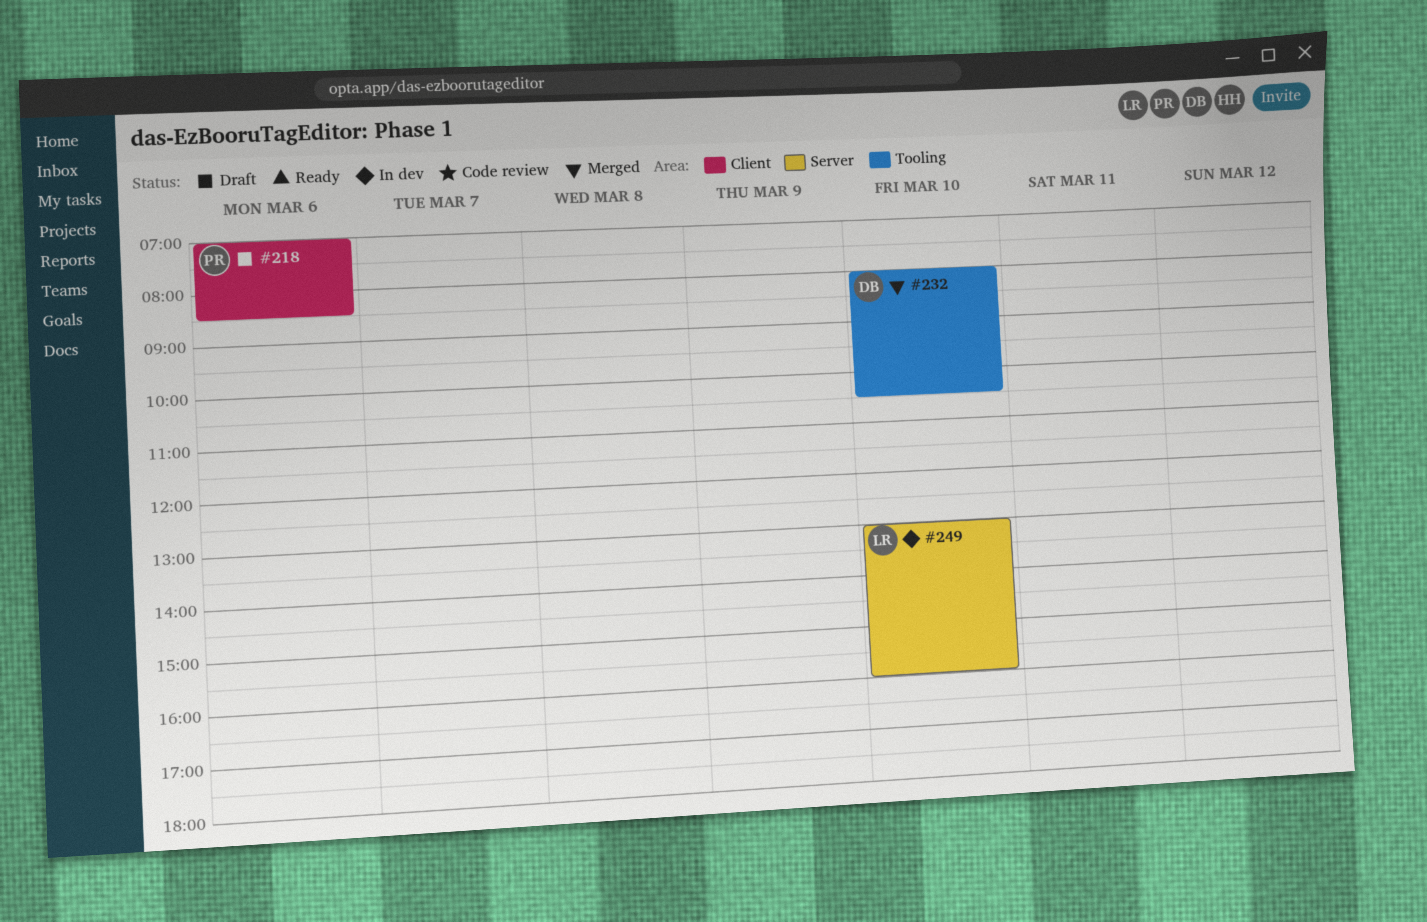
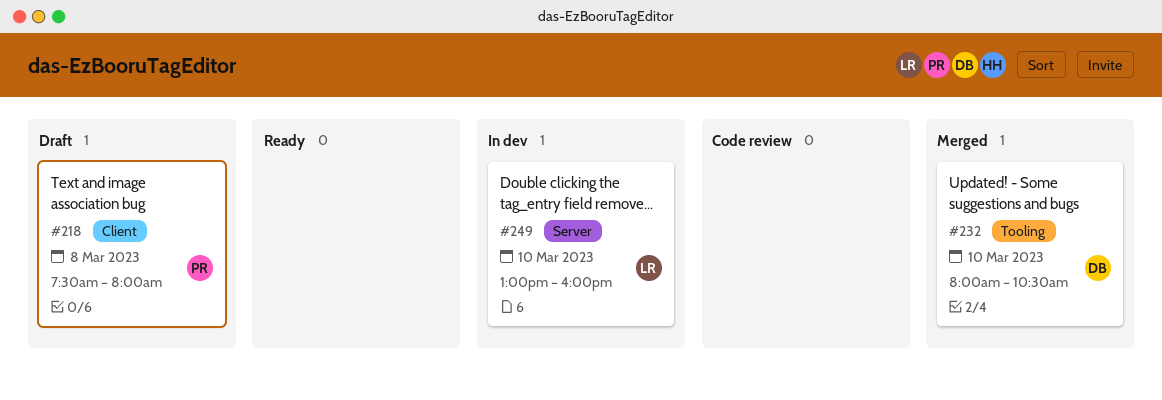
#218, day: Mar 6 -> Mar 8
#218, begins: 07:00 -> 07:30
#218, ends: 08:30 -> 08:00

